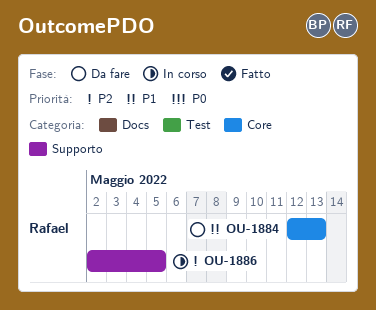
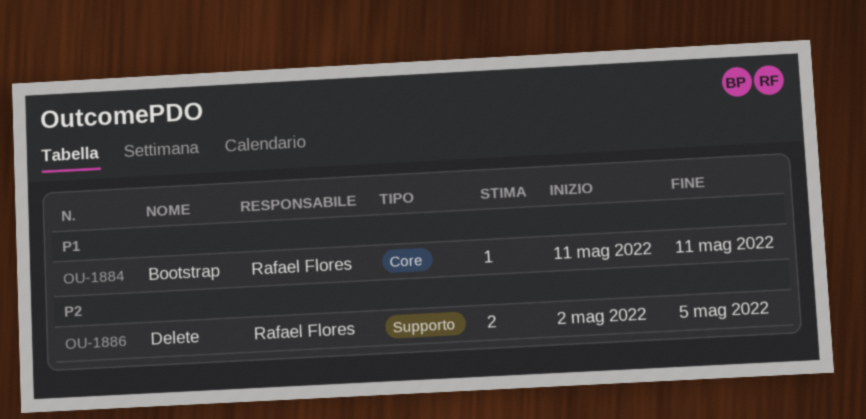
OU-1884, start: May 12 -> May 11
OU-1884, due: May 13 -> May 11

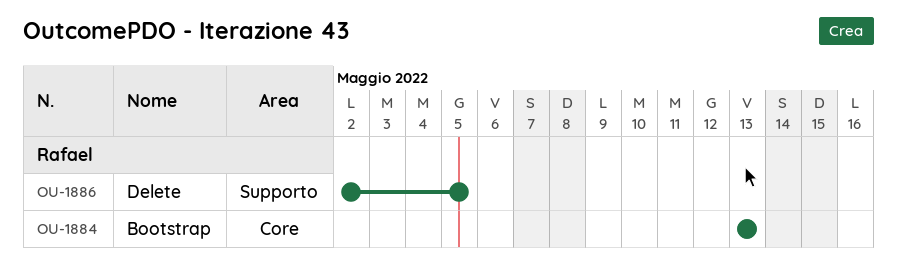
OU-1884, start: May 11 -> May 13
OU-1884, due: May 11 -> May 13

